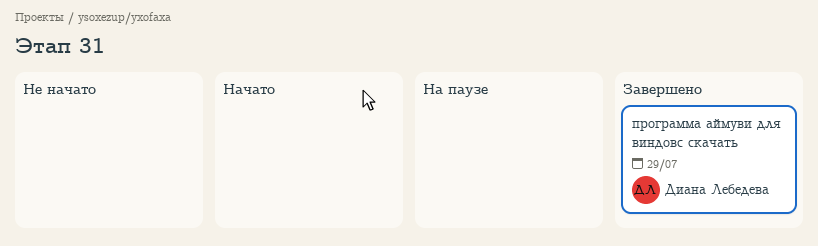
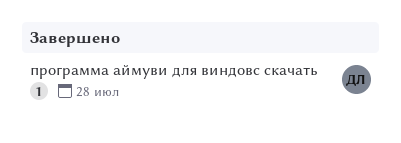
программа аймуви для виндовс скачать, due: Jul 29 -> Jul 28

